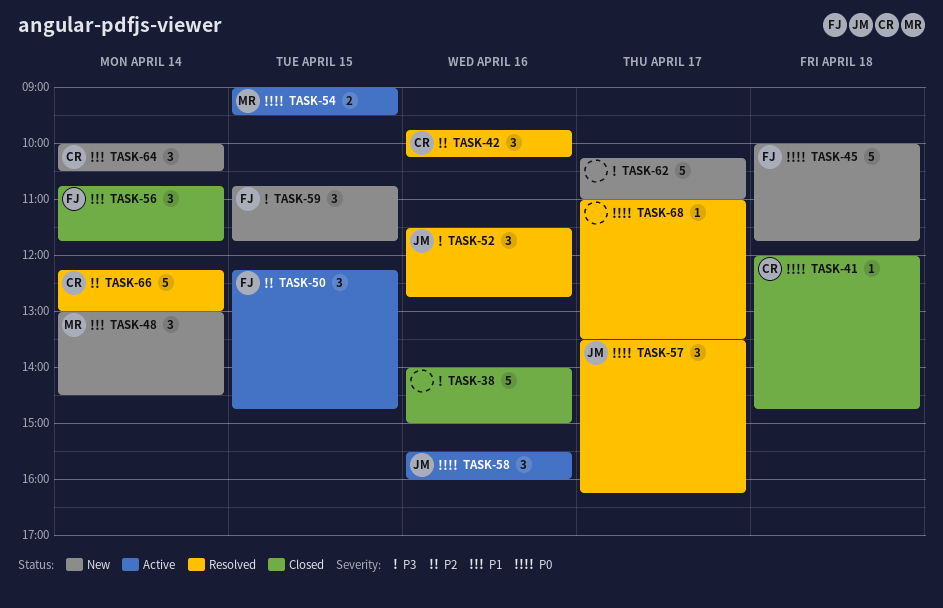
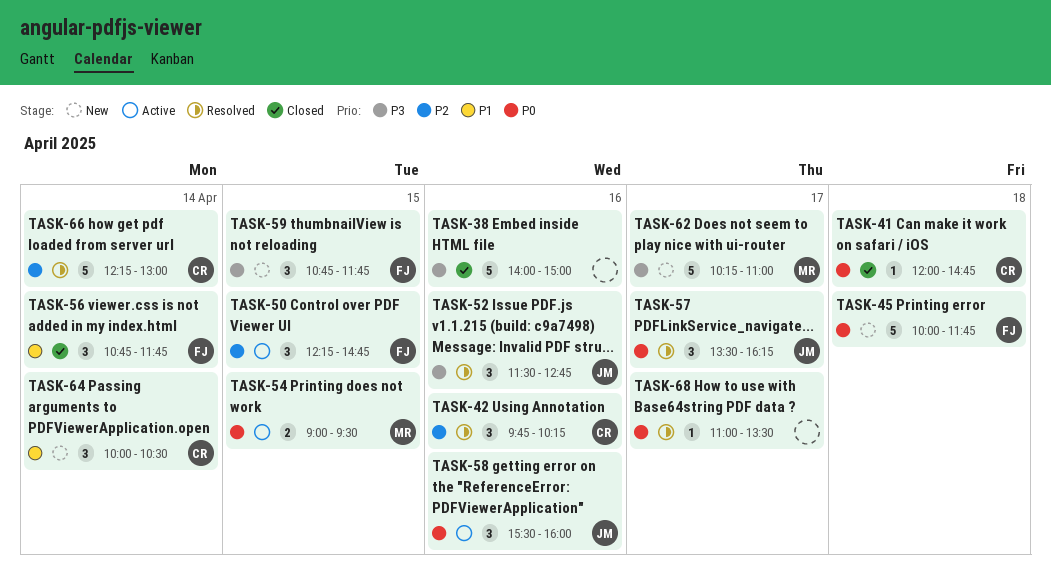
TASK-48: present -> none
TASK-62, owner: none -> MR

